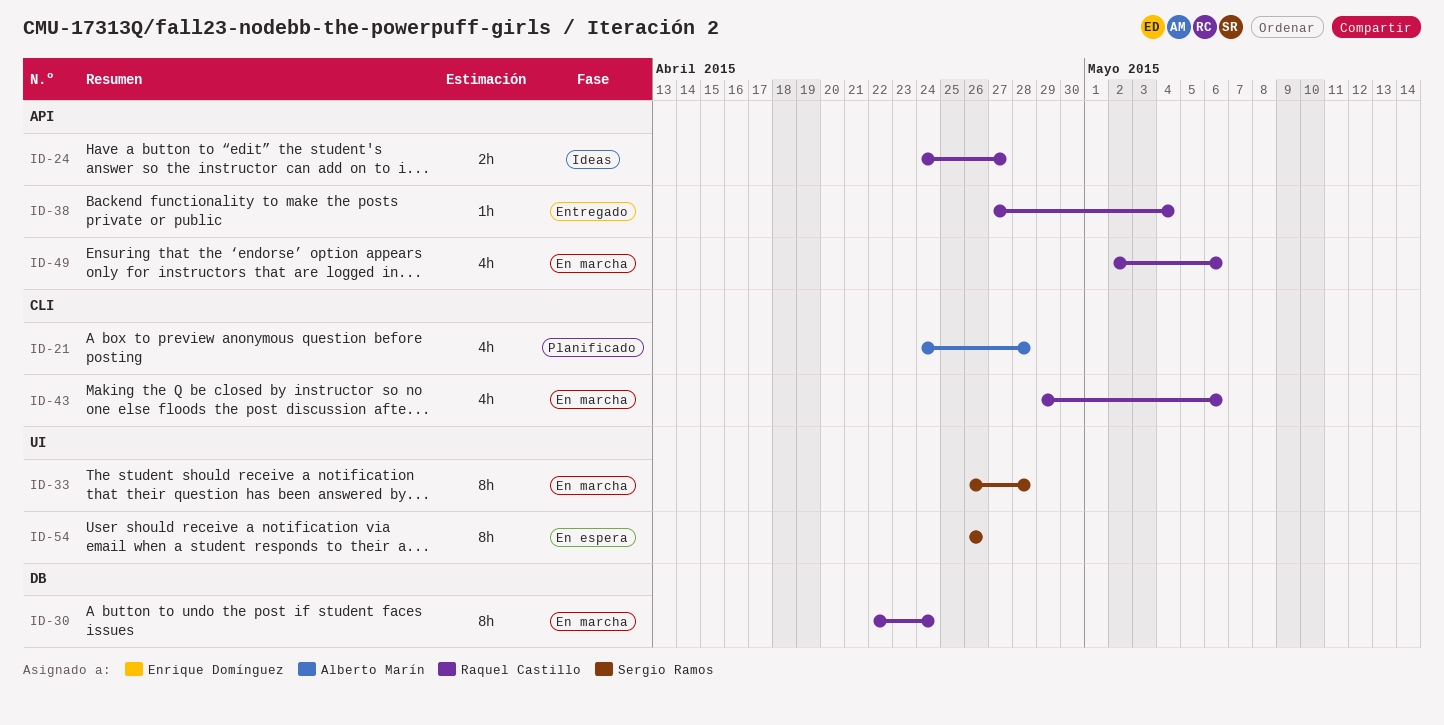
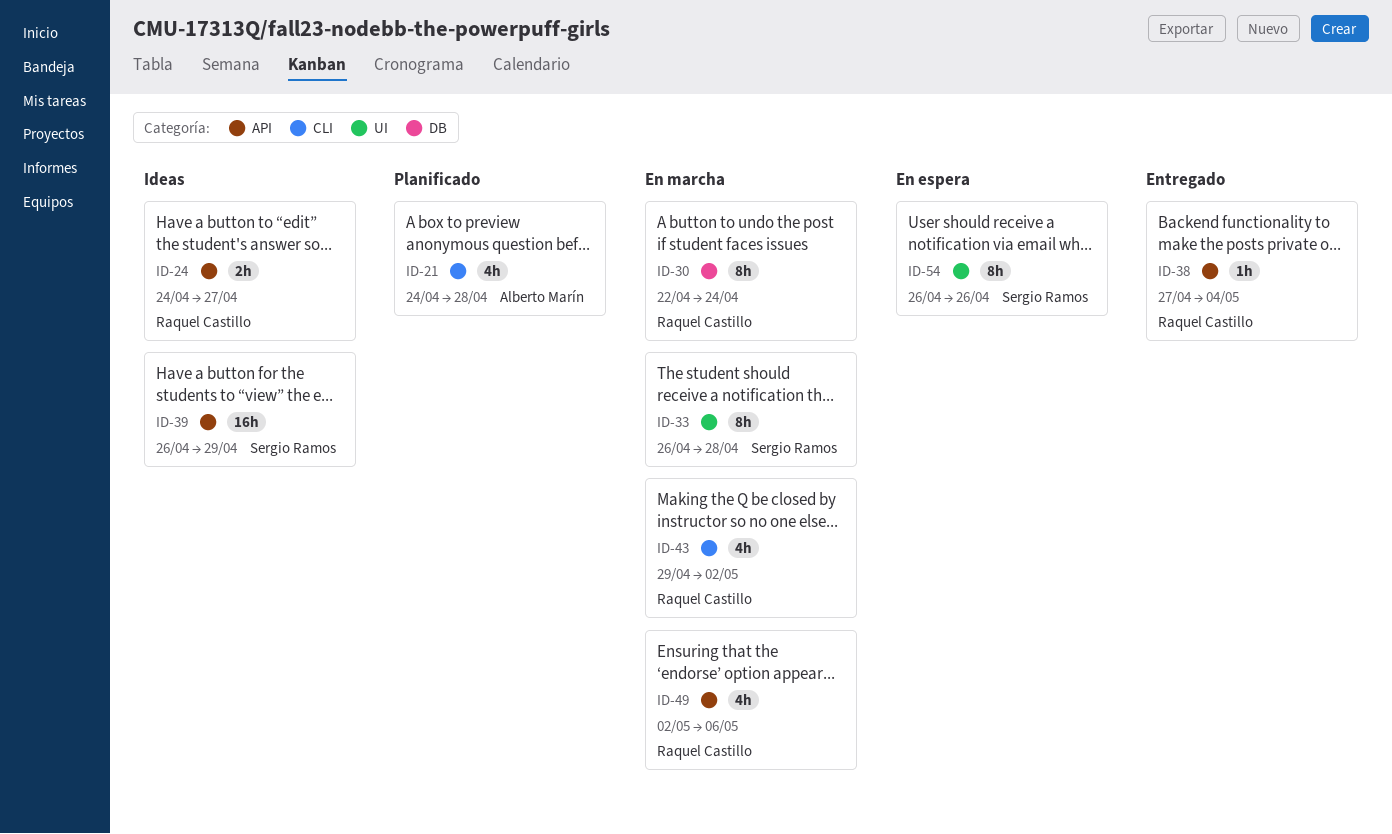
ID-39: none -> present
ID-43, due: May 6 -> May 2

